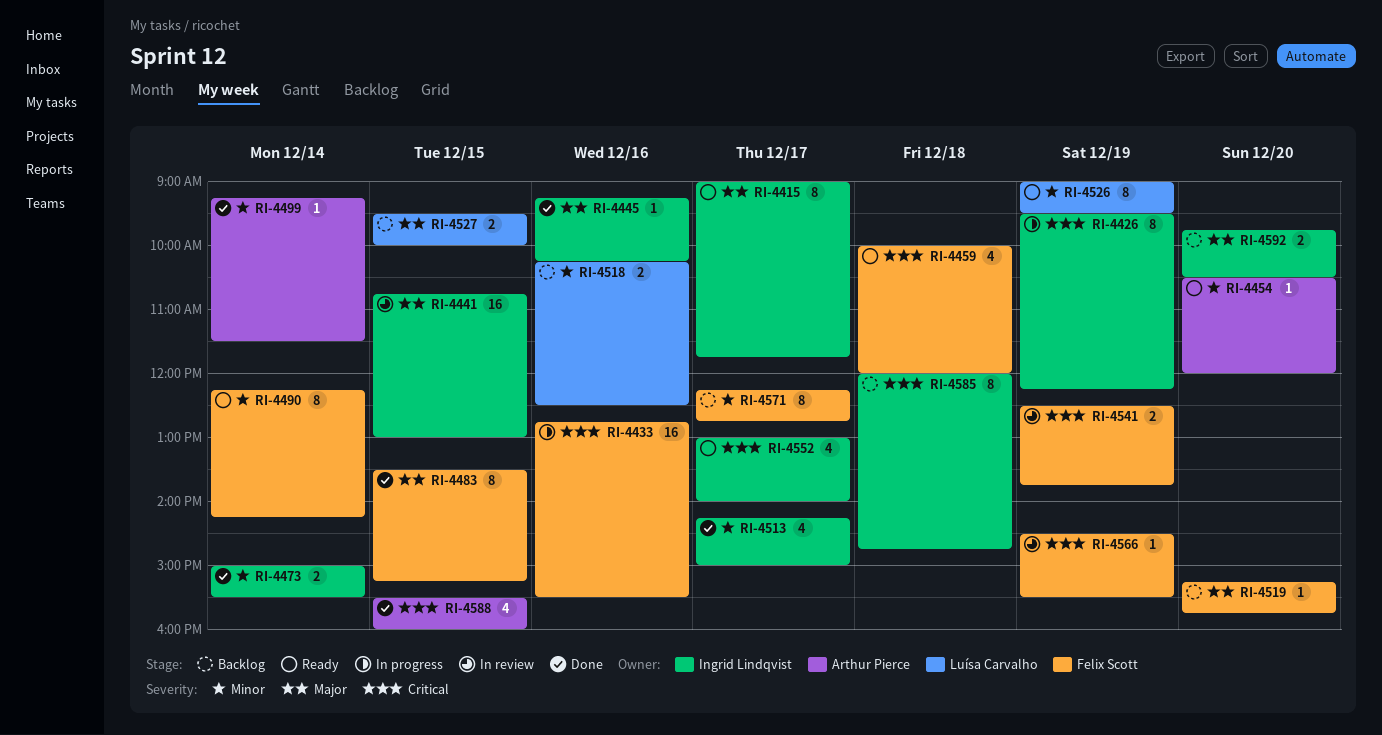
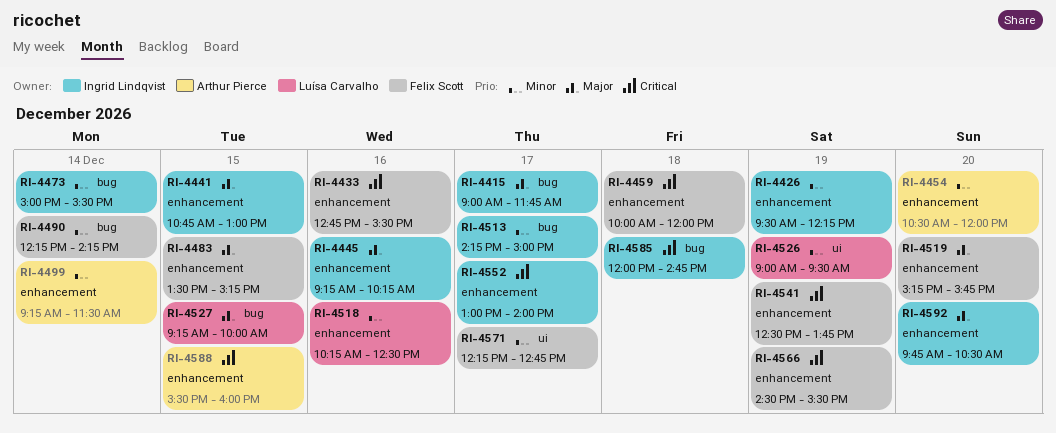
RI-4426, priority: Critical -> Minor
RI-4527, begins: 09:30 -> 09:15

